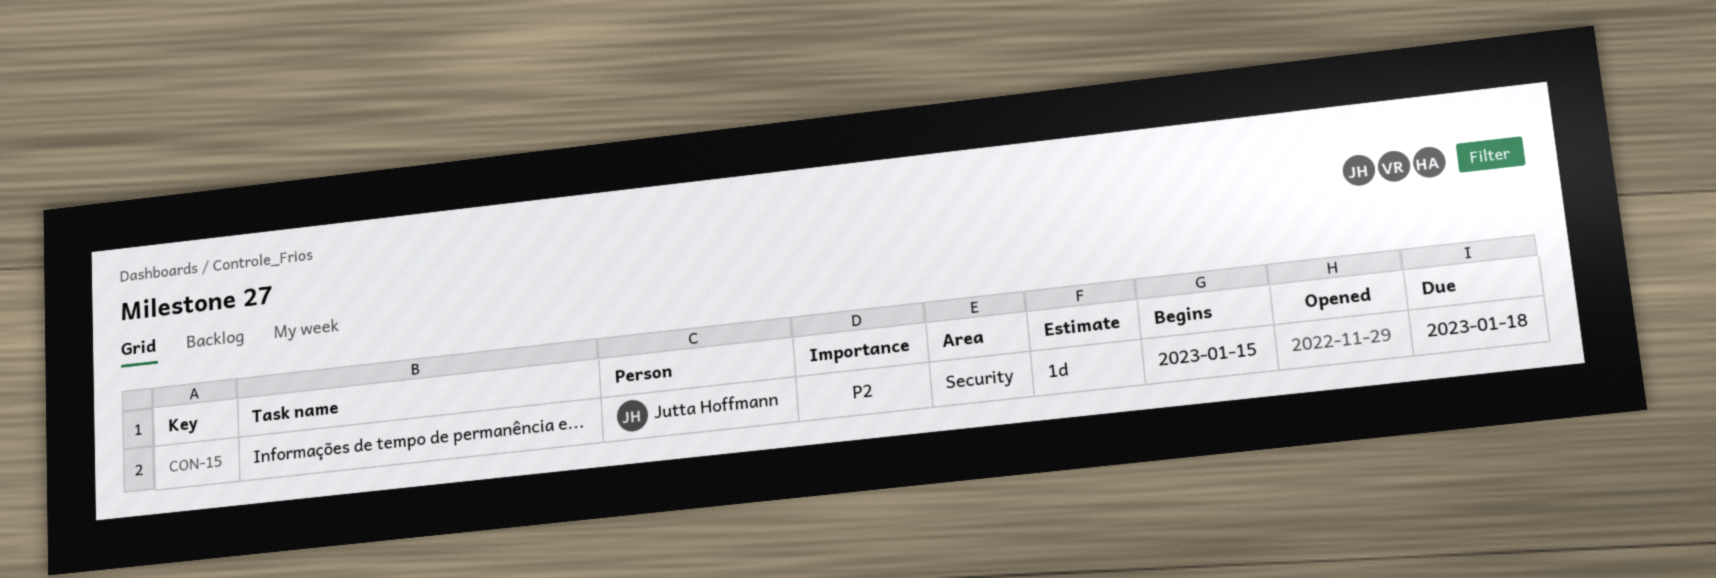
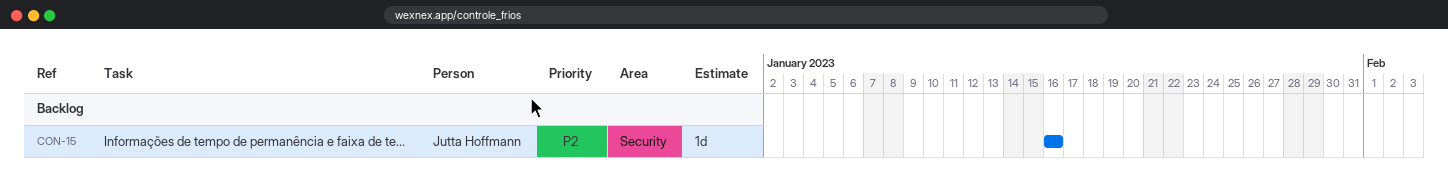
CON-15, start: Jan 15 -> Jan 16
CON-15, due: Jan 18 -> Jan 16

